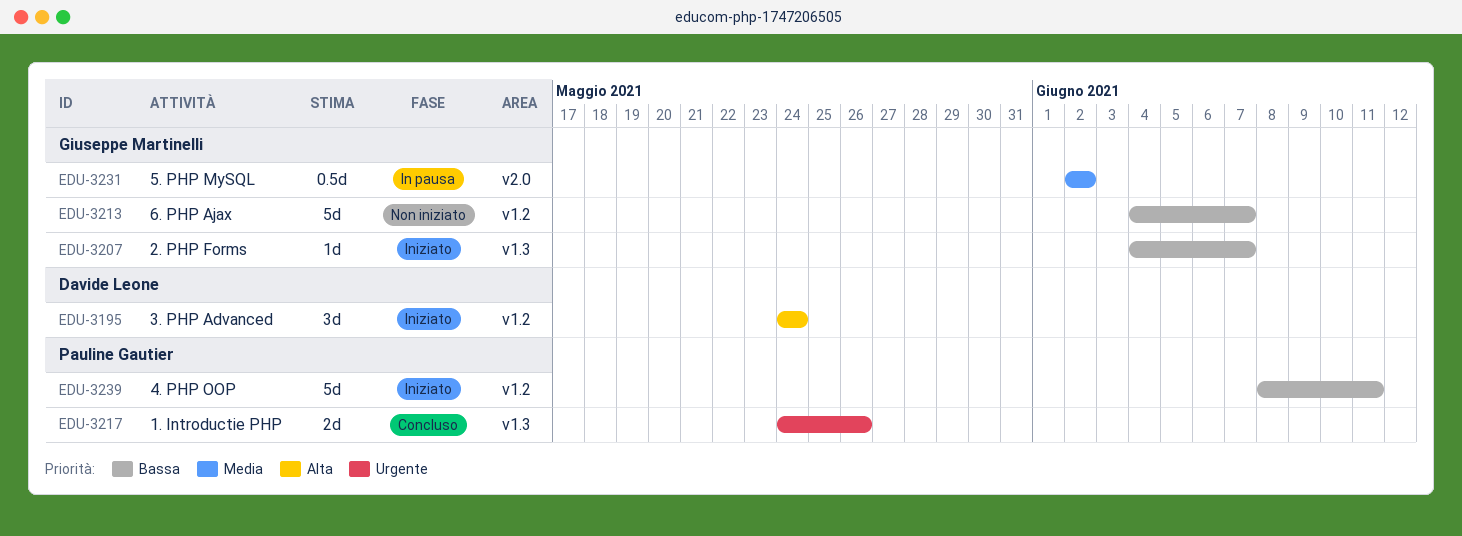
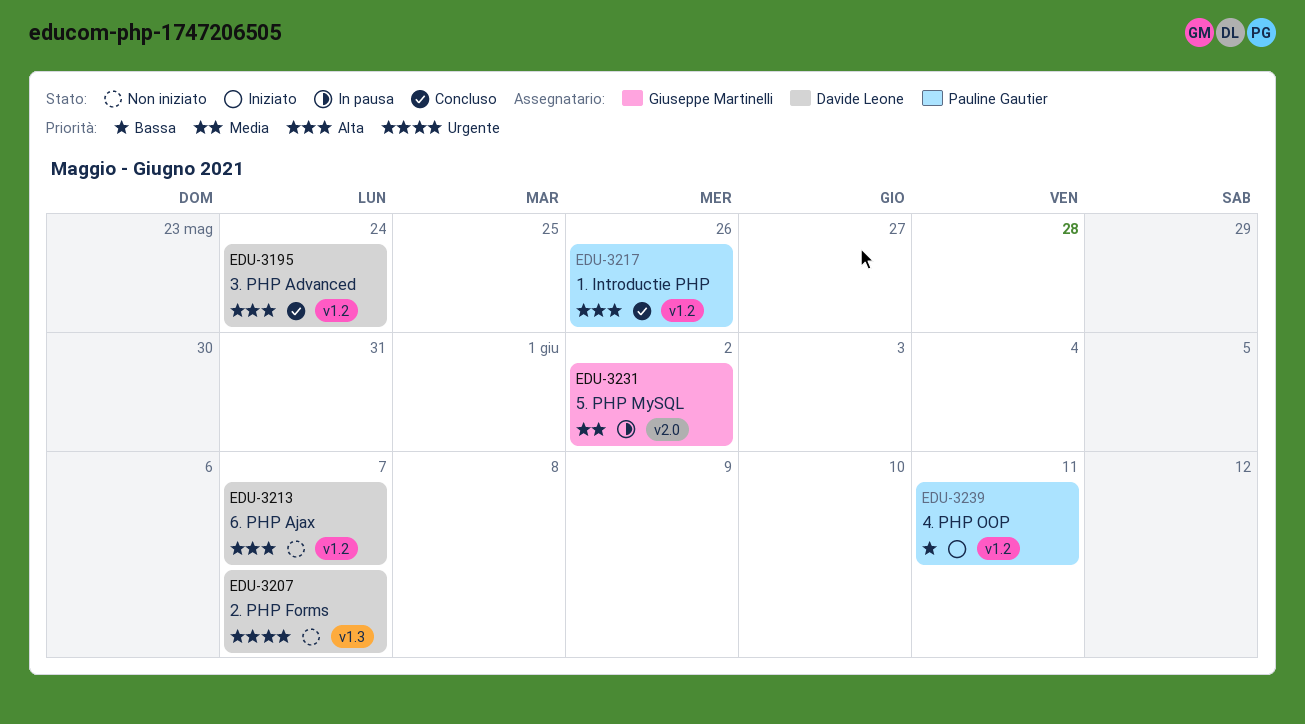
EDU-3195, status: Iniziato -> Concluso
EDU-3207, status: Iniziato -> Non iniziato
EDU-3207, owner: Giuseppe Martinelli -> Davide Leone
EDU-3207, priority: Bassa -> Urgente
EDU-3213, owner: Giuseppe Martinelli -> Davide Leone
EDU-3213, priority: Bassa -> Alta
EDU-3217, priority: Urgente -> Alta
EDU-3217, label: v1.3 -> v1.2

